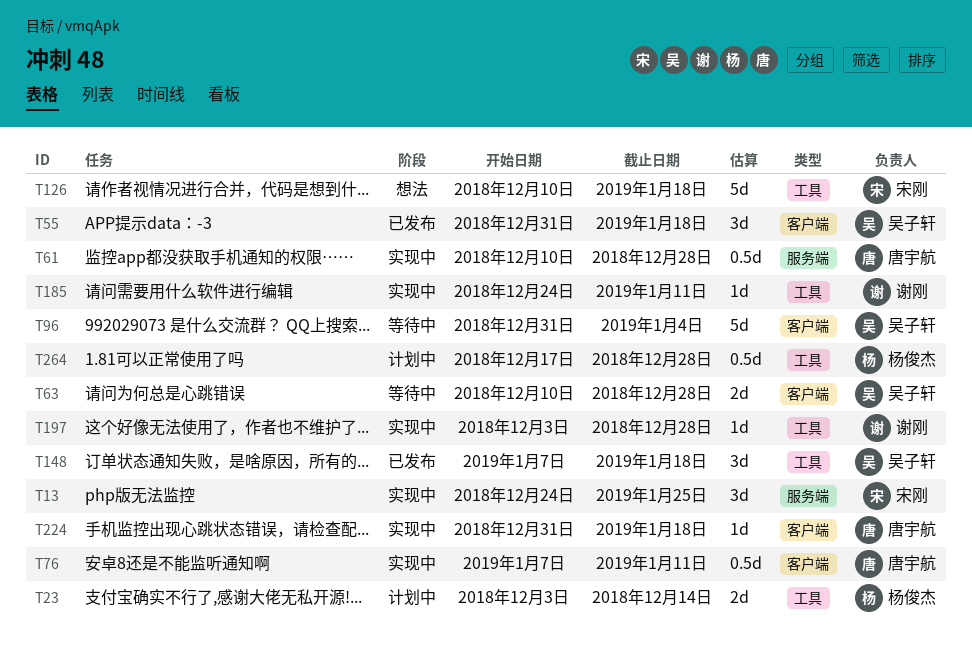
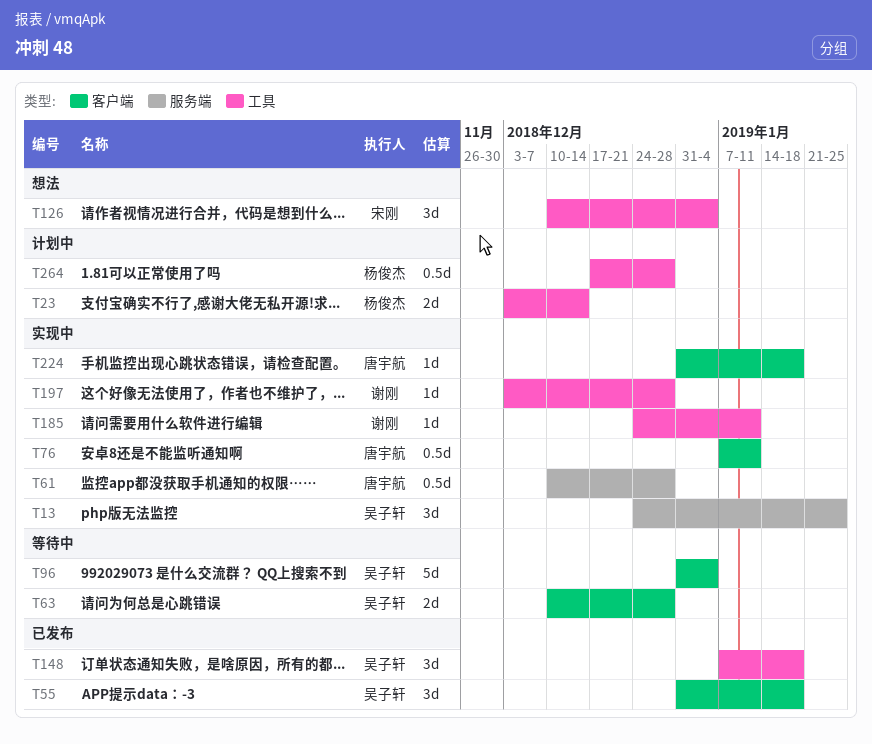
T13, owner: 宋刚 -> 吴子轩
T126, estimate: 5d -> 3d
T126, due: Jan 18 -> Jan 4

